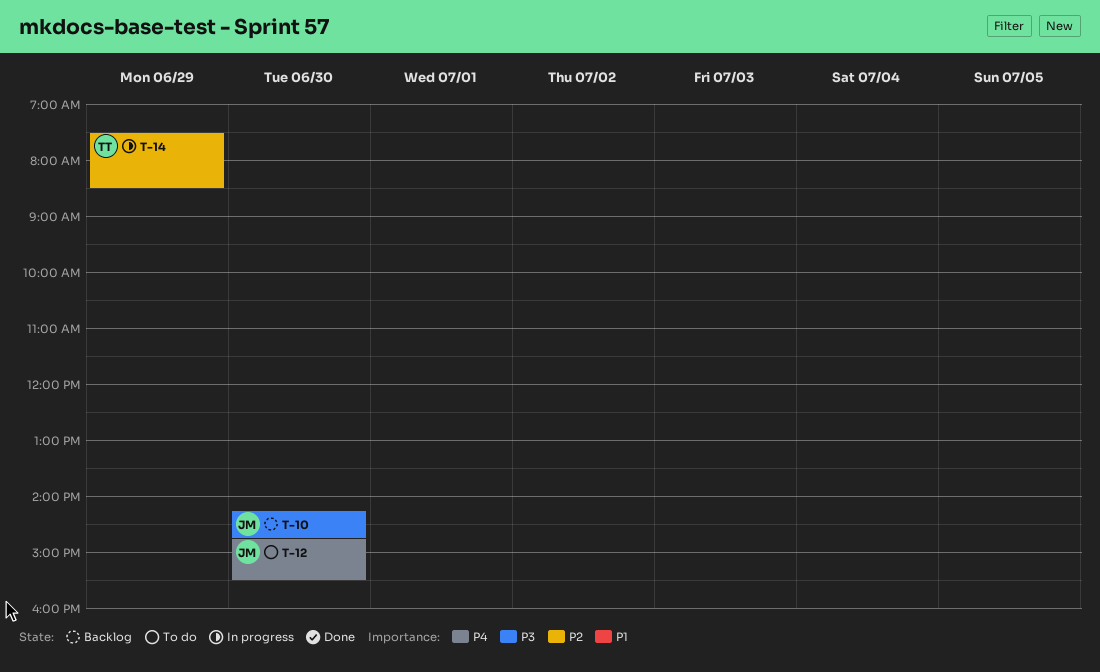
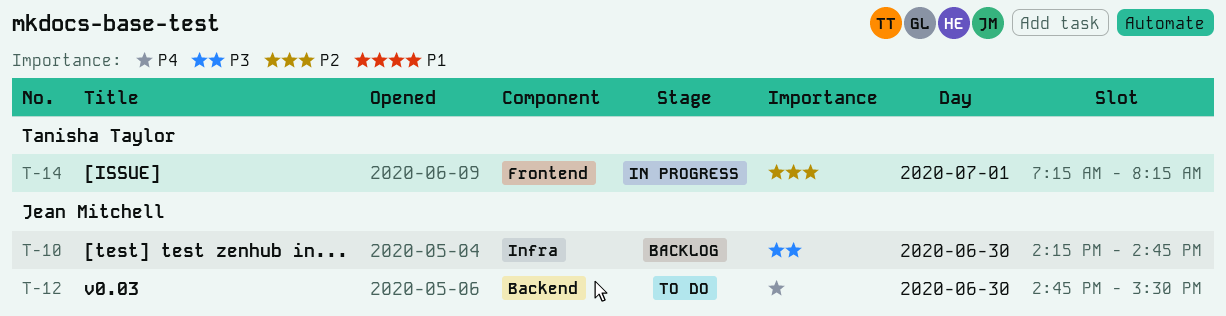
T-14, day: Jun 29 -> Jul 1
T-14, begins: 07:30 -> 07:15
T-14, ends: 08:30 -> 08:15

